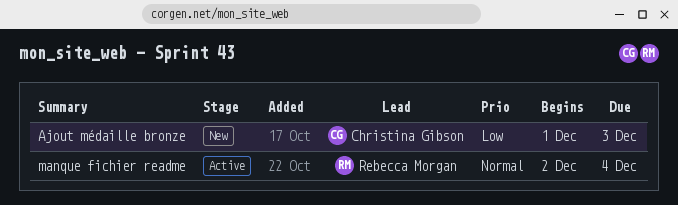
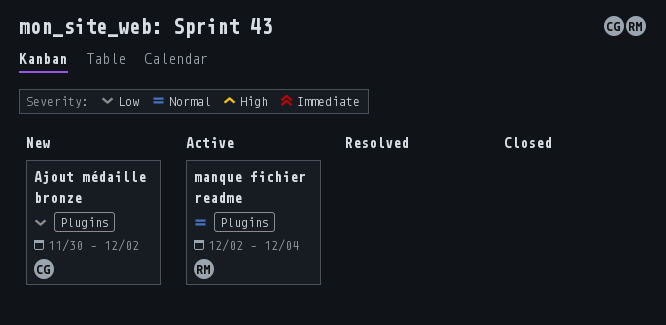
Ajout médaille bronze, start: Dec 1 -> Nov 30
Ajout médaille bronze, due: Dec 3 -> Dec 2

